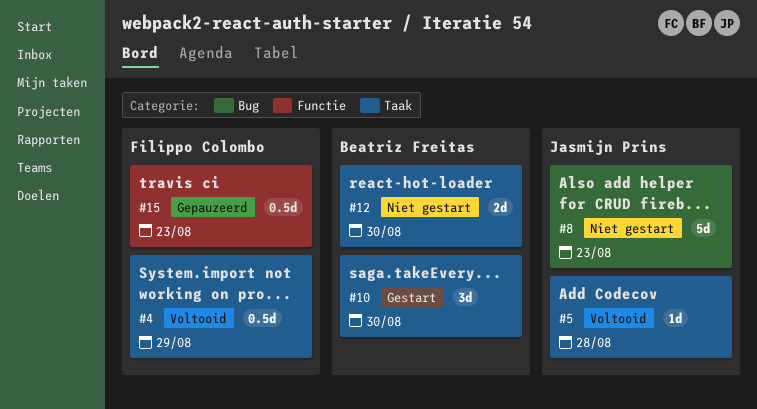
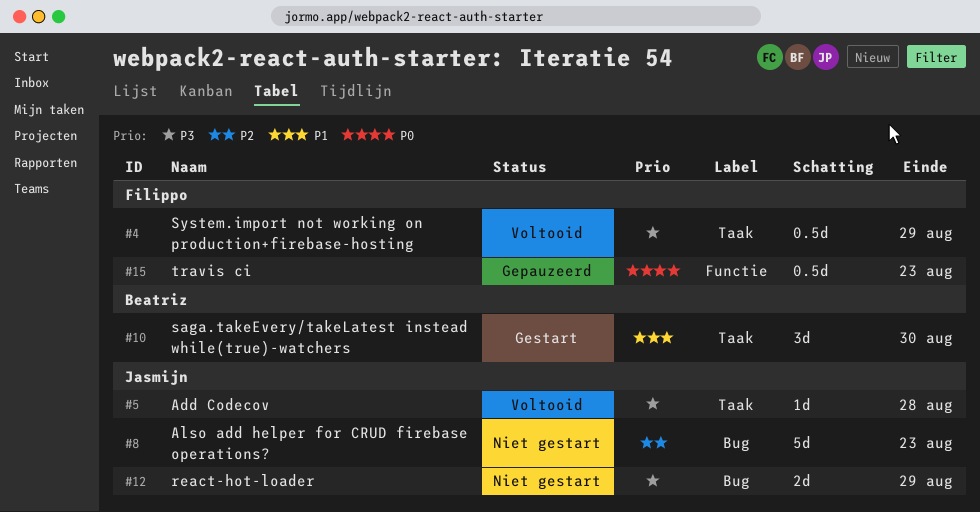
#12, owner: Beatriz Freitas -> Jasmijn Prins
#12, label: Taak -> Bug
#12, due: Aug 30 -> Aug 29

